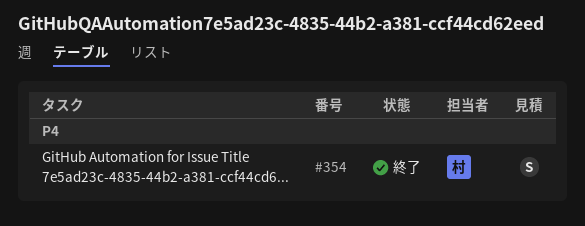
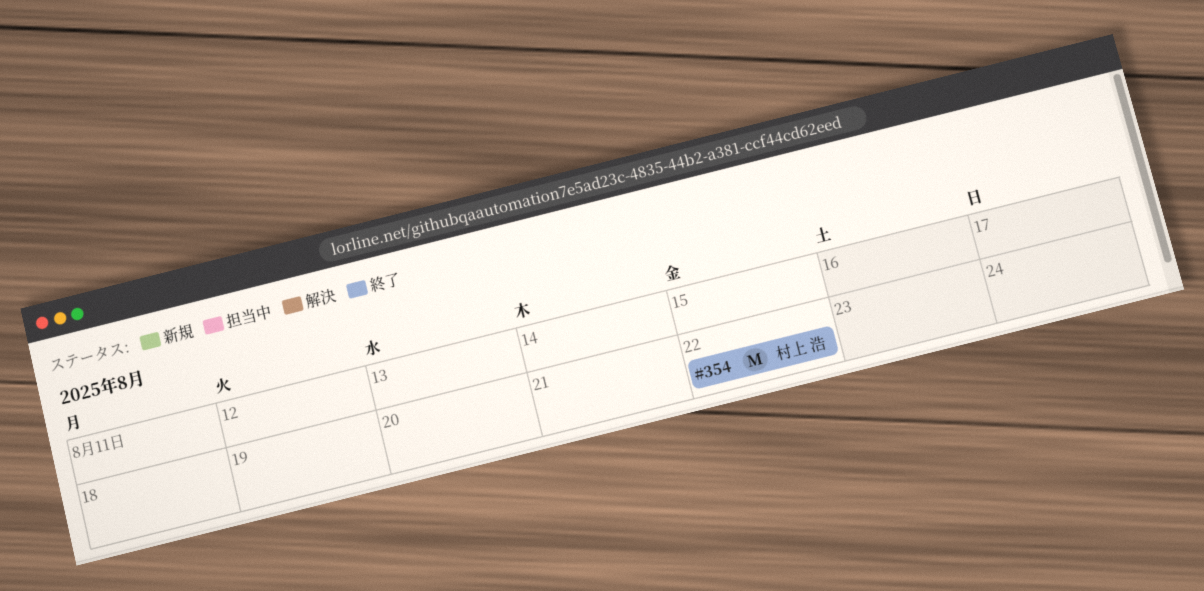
#354, estimate: S -> M

